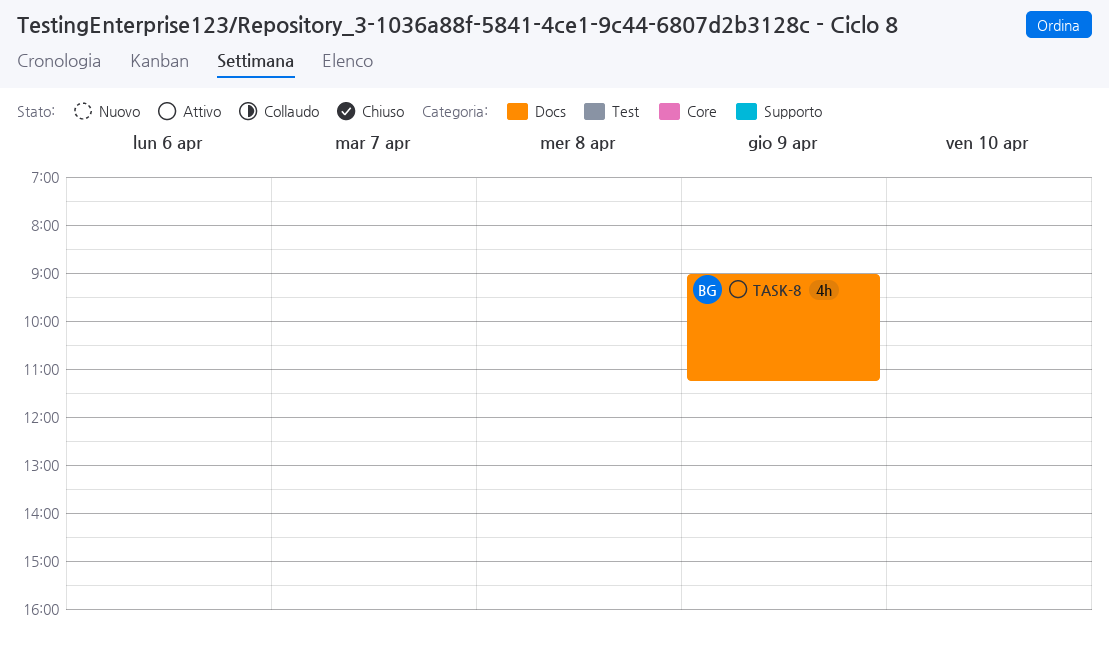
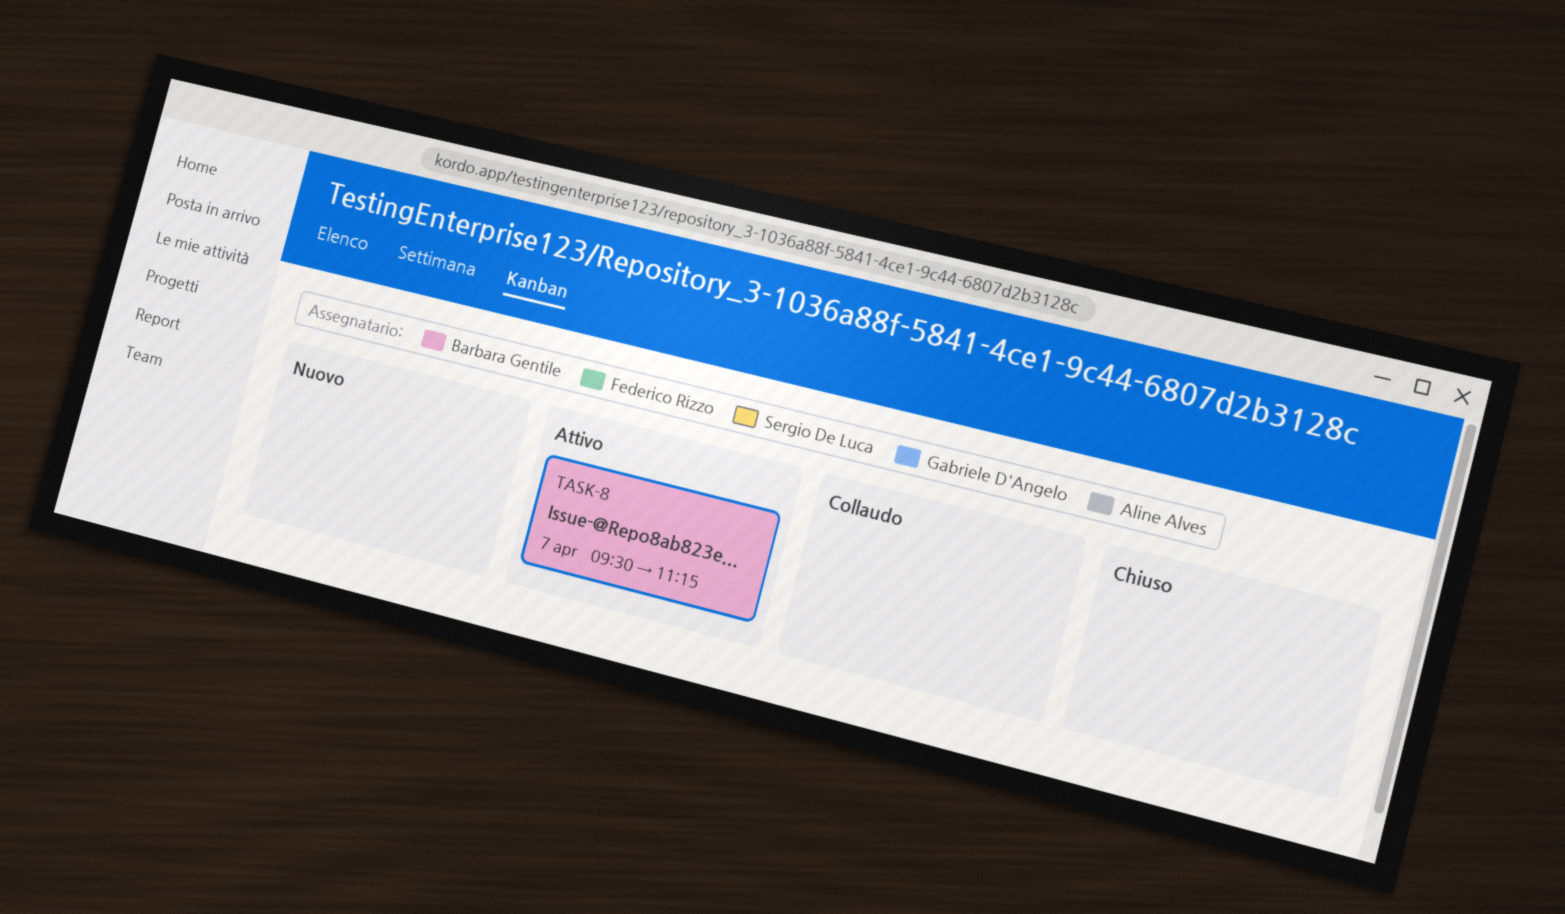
TASK-8, day: Apr 9 -> Apr 7
TASK-8, begins: 09:00 -> 09:30

